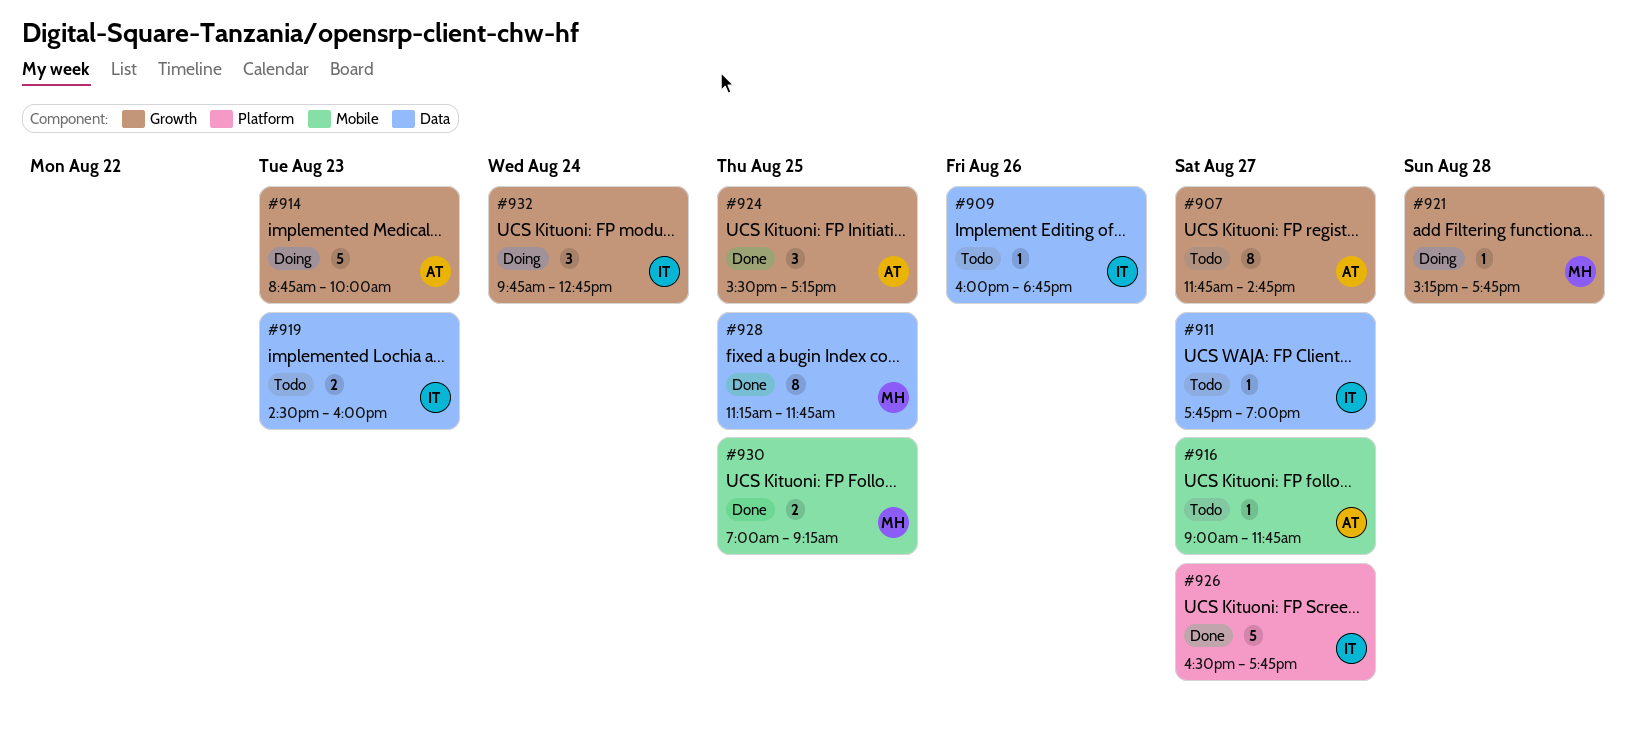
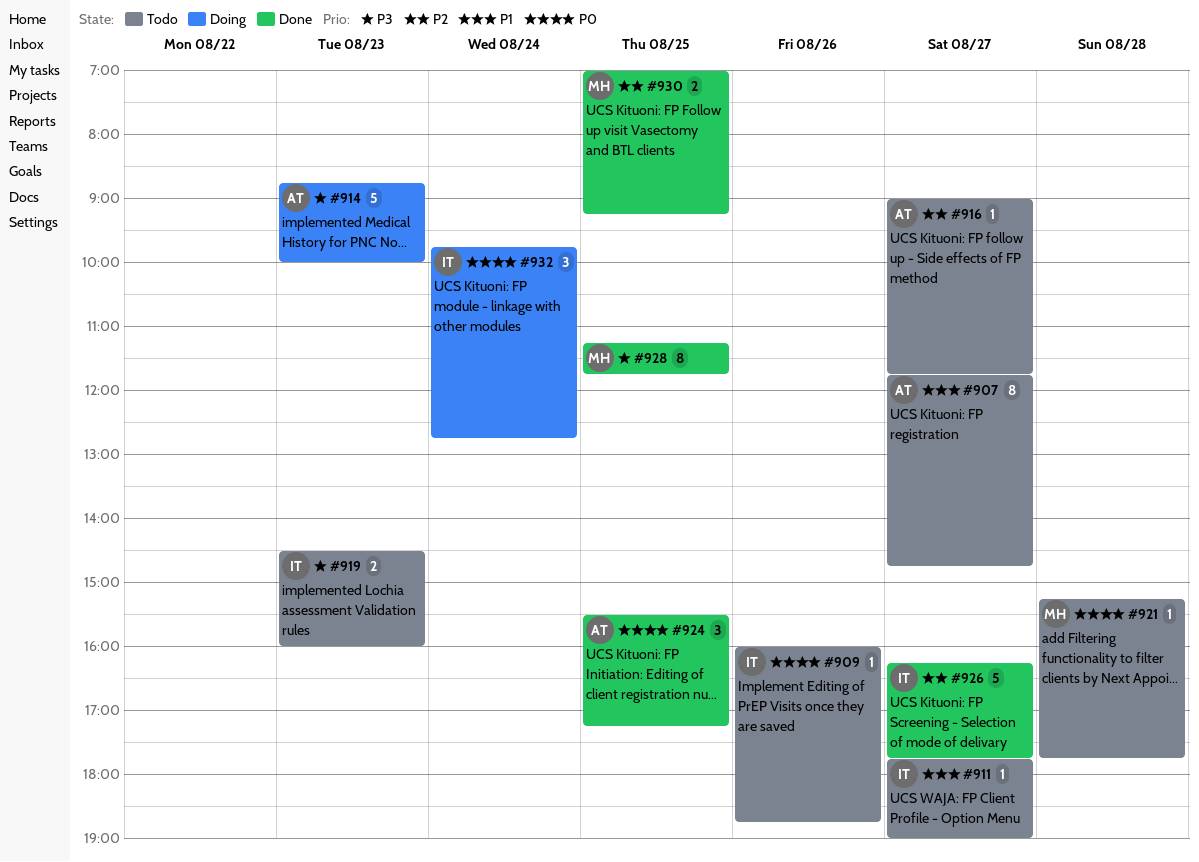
#921, status: Doing -> Todo
#926, begins: 16:30 -> 16:15

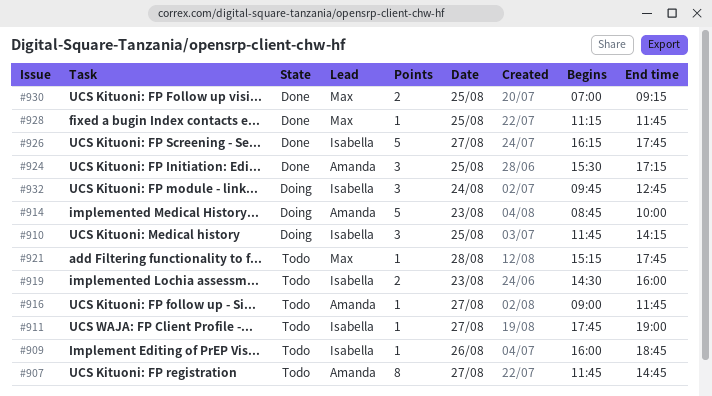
#910: none -> present
#928, estimate: 8 -> 1

